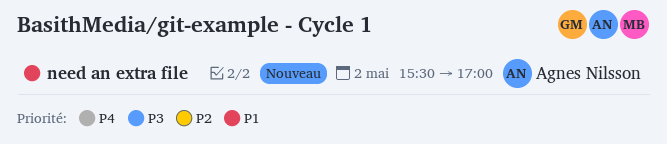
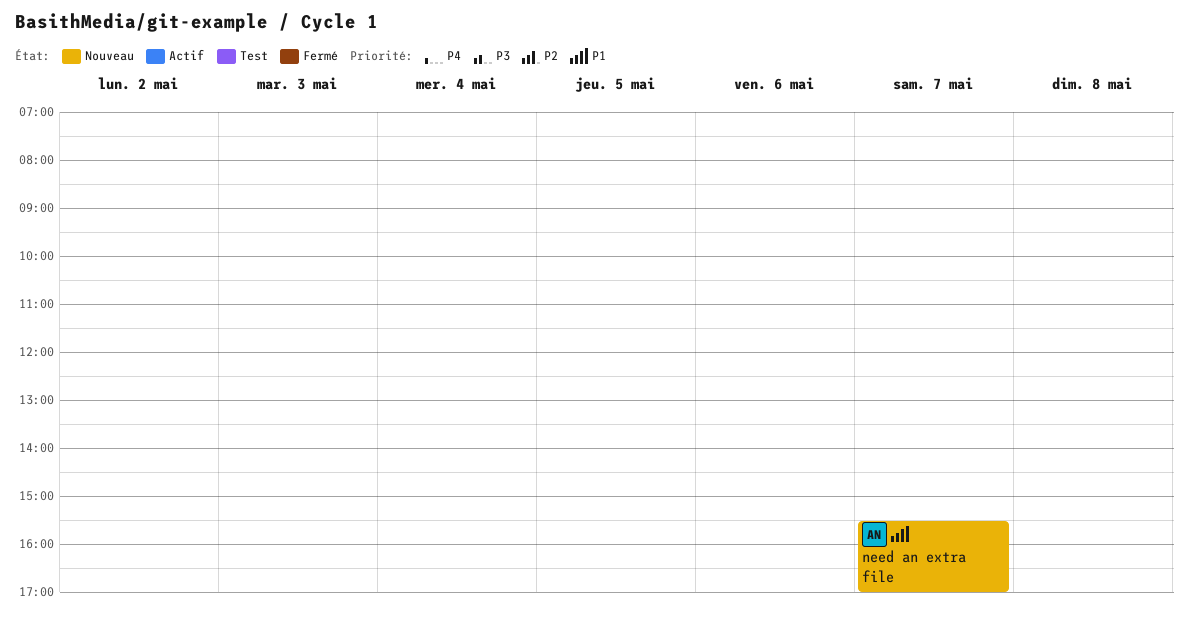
need an extra file, day: May 2 -> May 7

